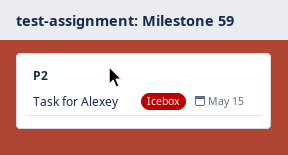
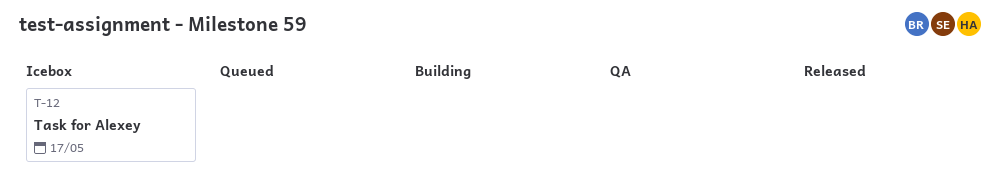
Task for Alexey, due: May 15 -> May 17

